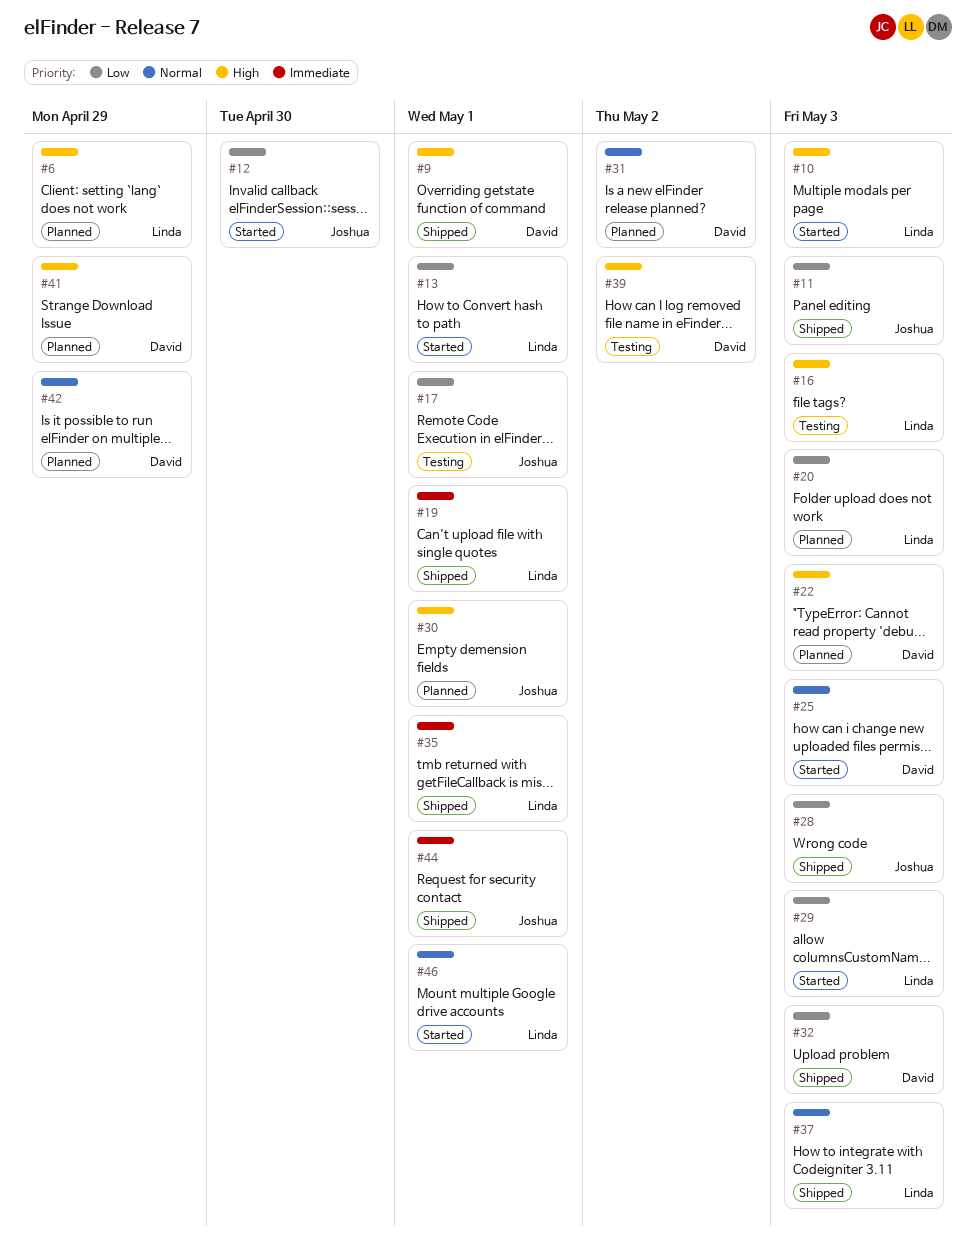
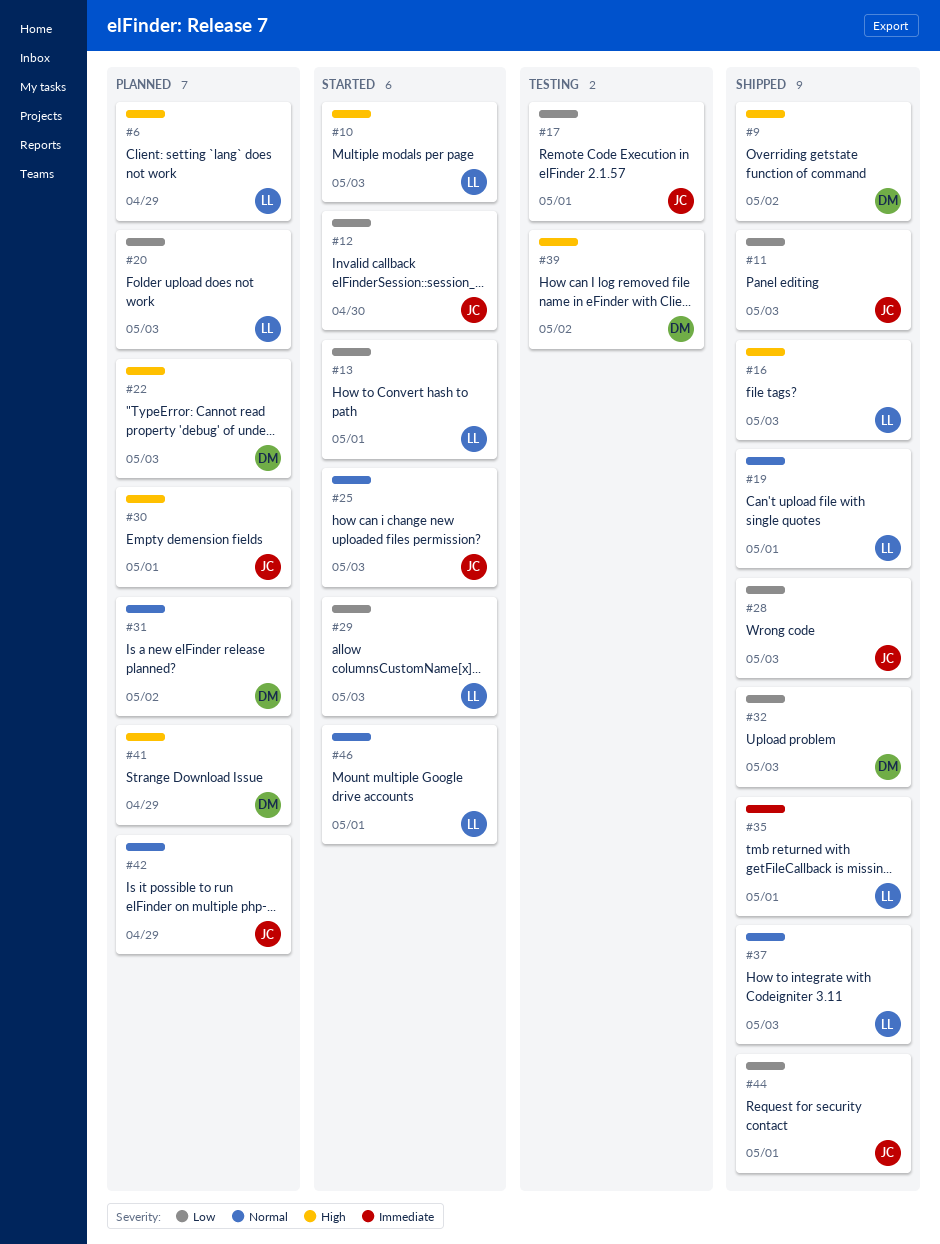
#9, due: May 1 -> May 2
#16, status: Testing -> Shipped
#19, priority: Immediate -> Normal
#25, owner: David -> Joshua
#42, owner: David -> Joshua
#44, priority: Immediate -> Low

